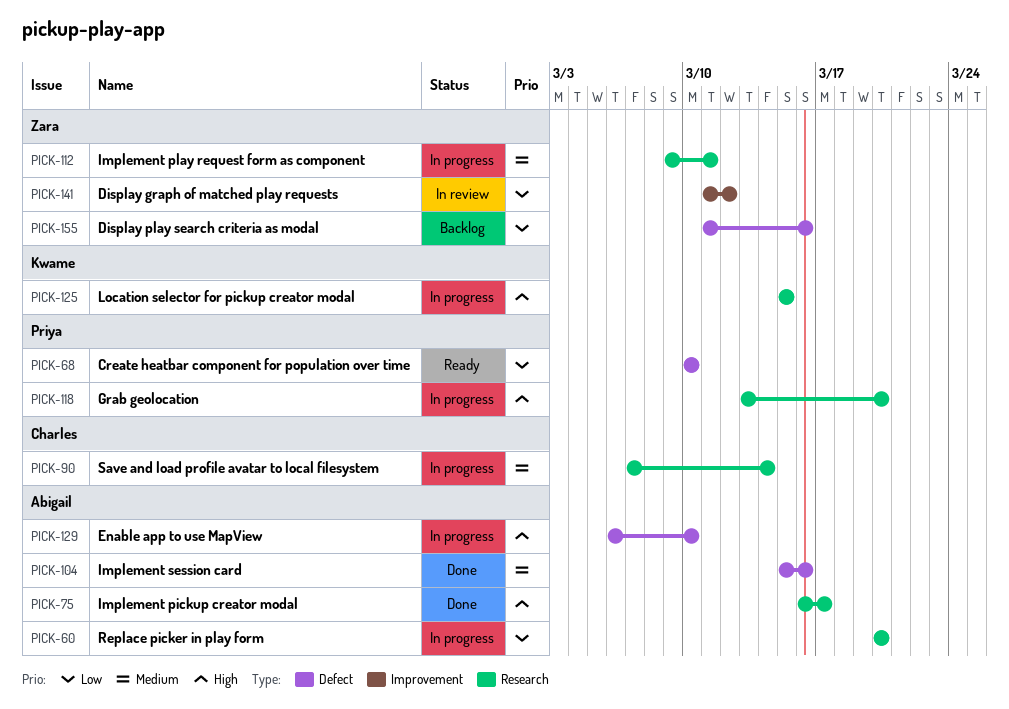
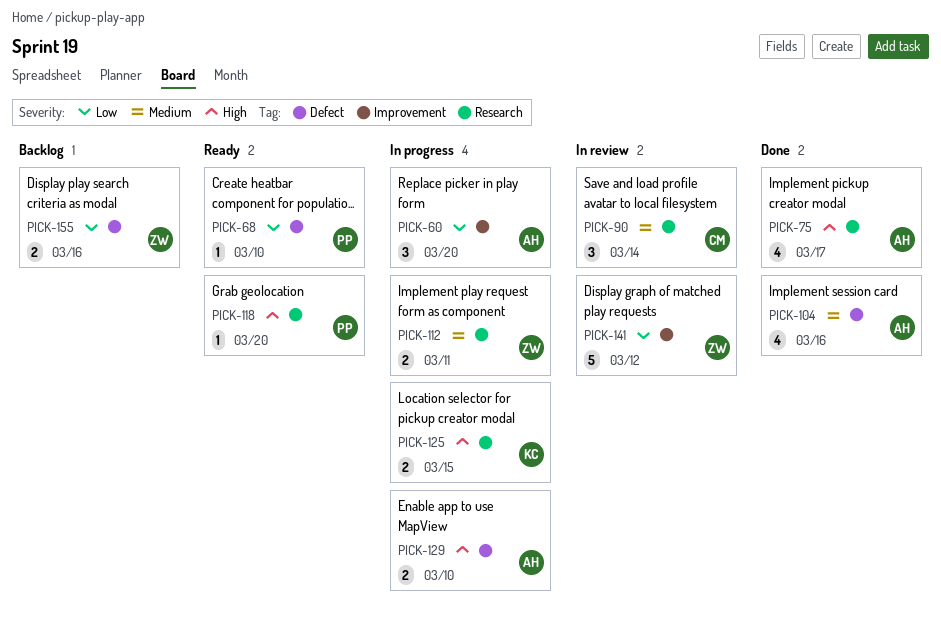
PICK-60, label: Research -> Improvement
PICK-90, status: In progress -> In review
PICK-118, status: In progress -> Ready

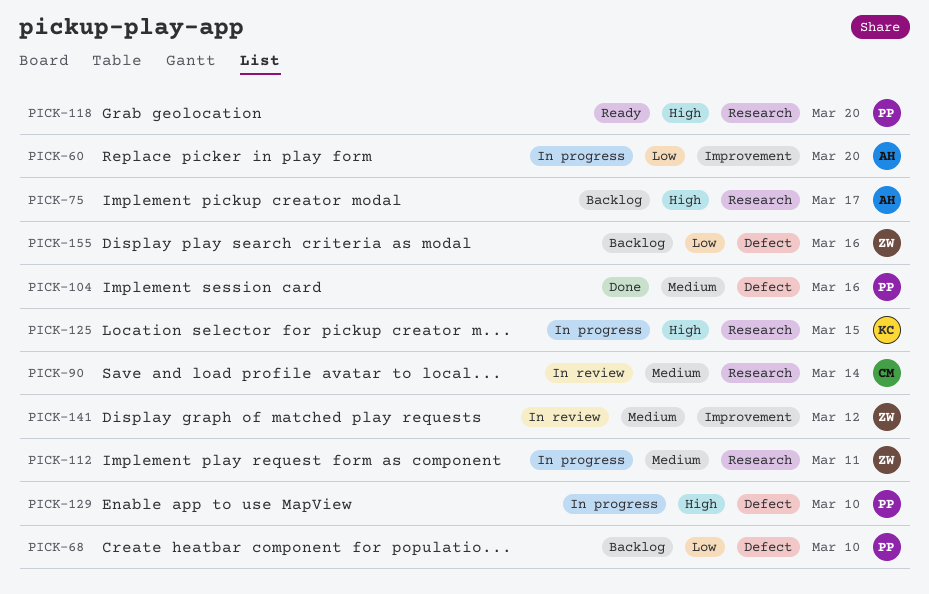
PICK-68, status: Ready -> Backlog
PICK-75, status: Done -> Backlog
PICK-104, owner: AH -> PP
PICK-129, owner: AH -> PP
PICK-141, priority: Low -> Medium

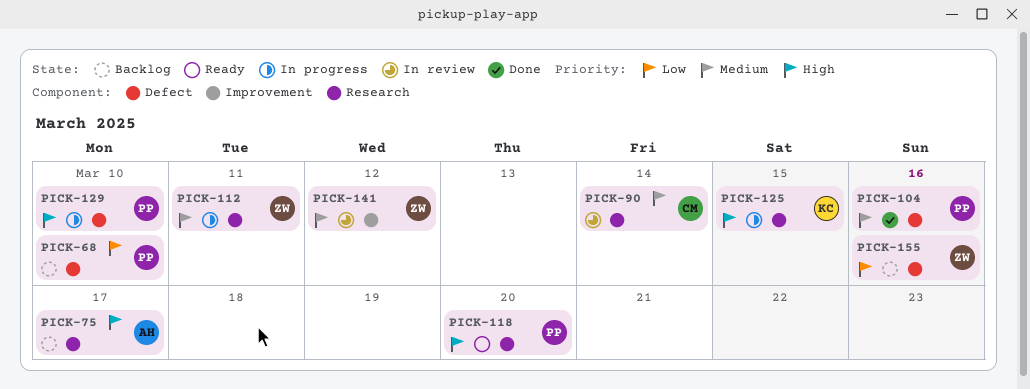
PICK-60: present -> none

